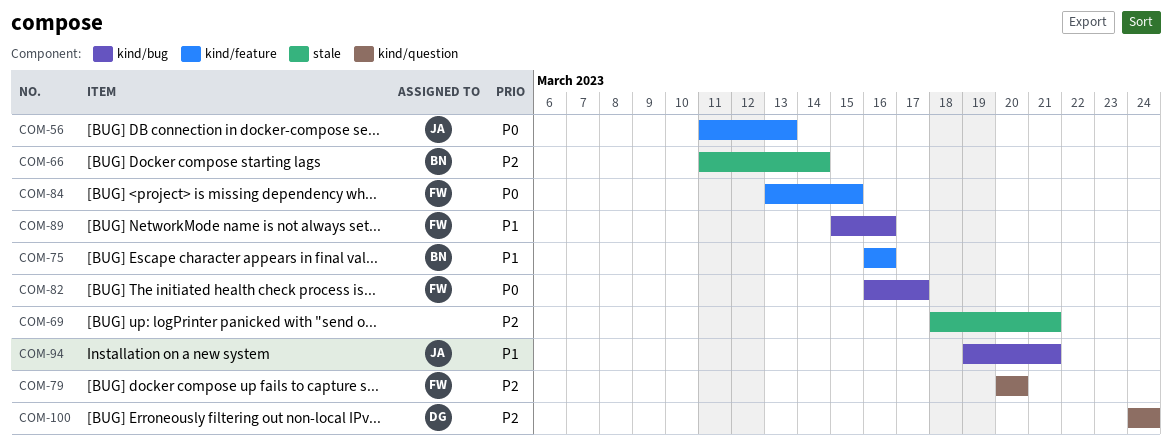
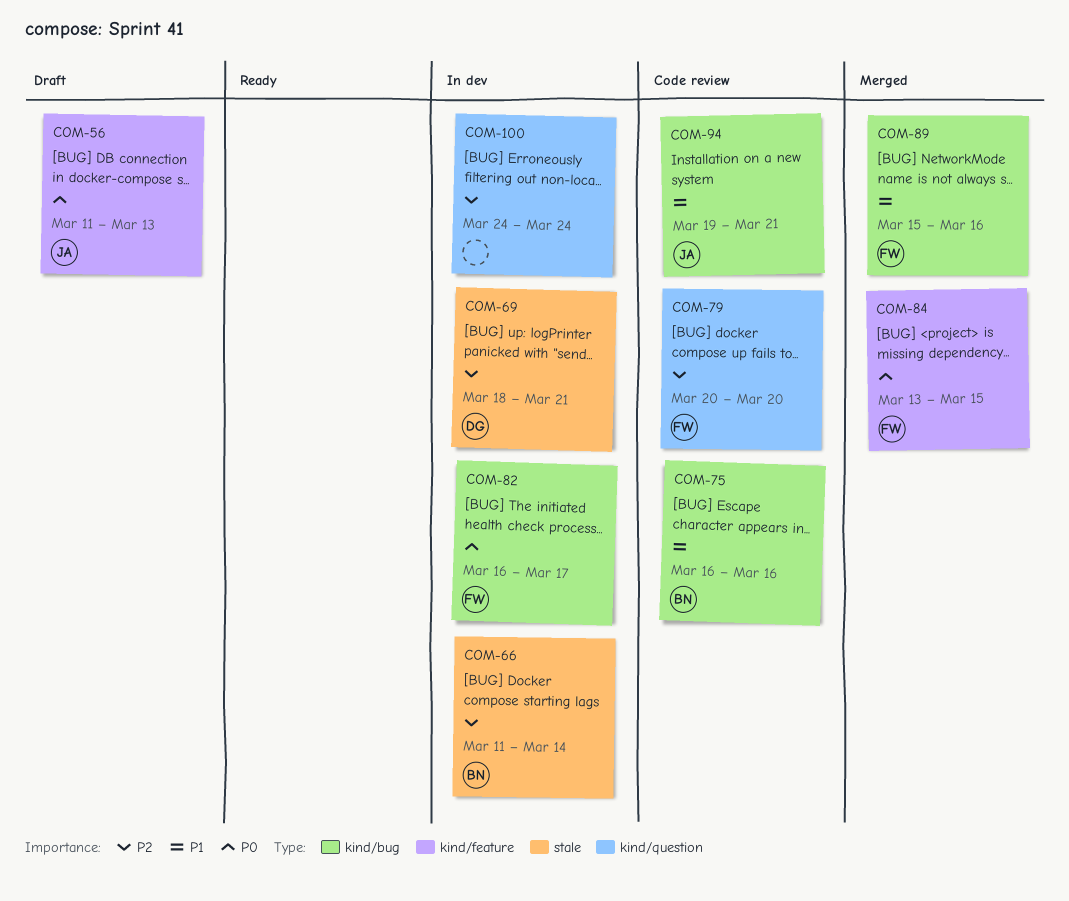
COM-69, owner: none -> DG
COM-75, label: kind/feature -> kind/bug
COM-100, owner: DG -> none

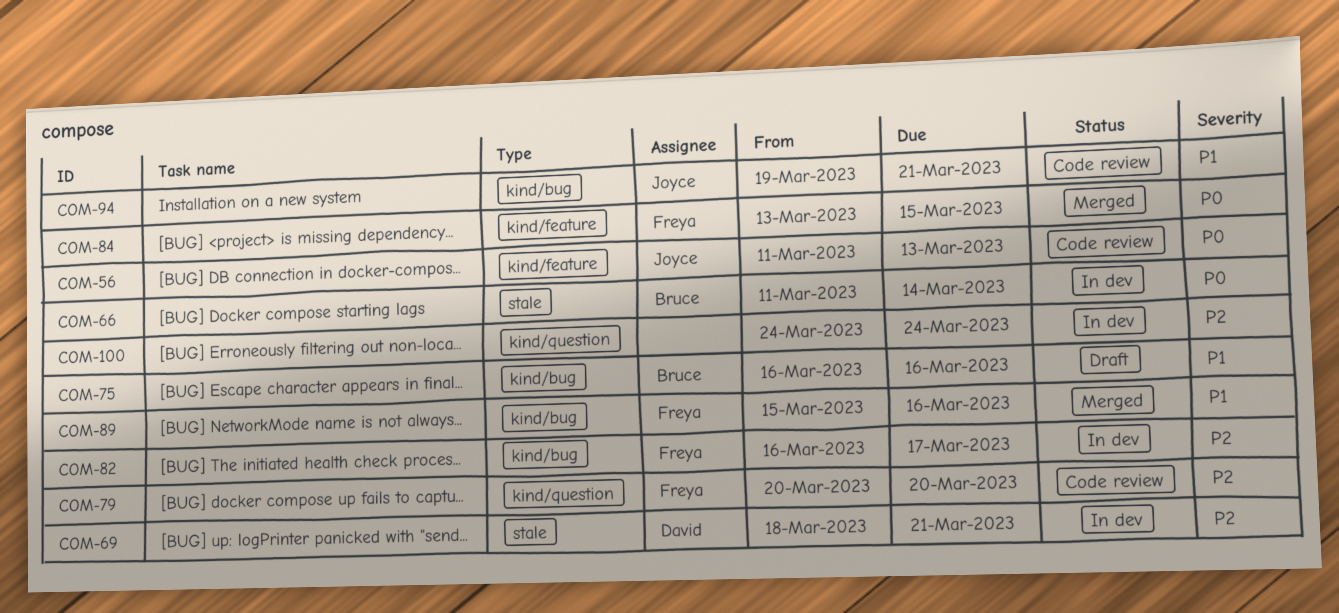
COM-56, status: Draft -> Code review
COM-66, priority: P2 -> P0
COM-75, status: Code review -> Draft
COM-82, priority: P0 -> P2

